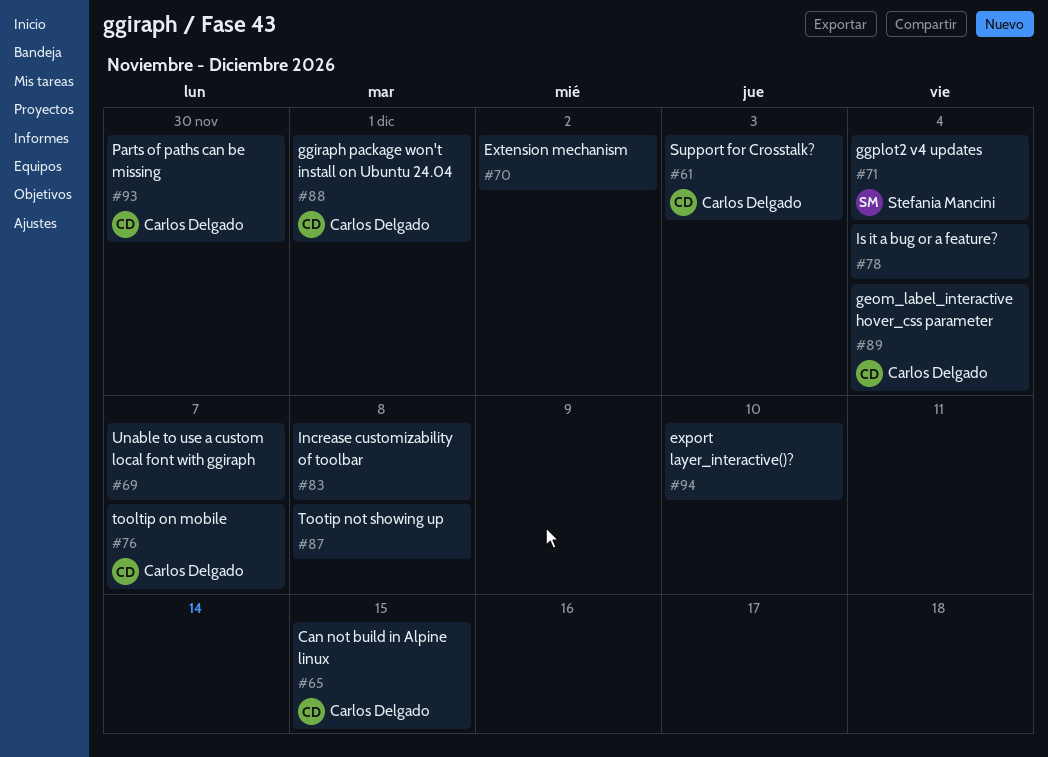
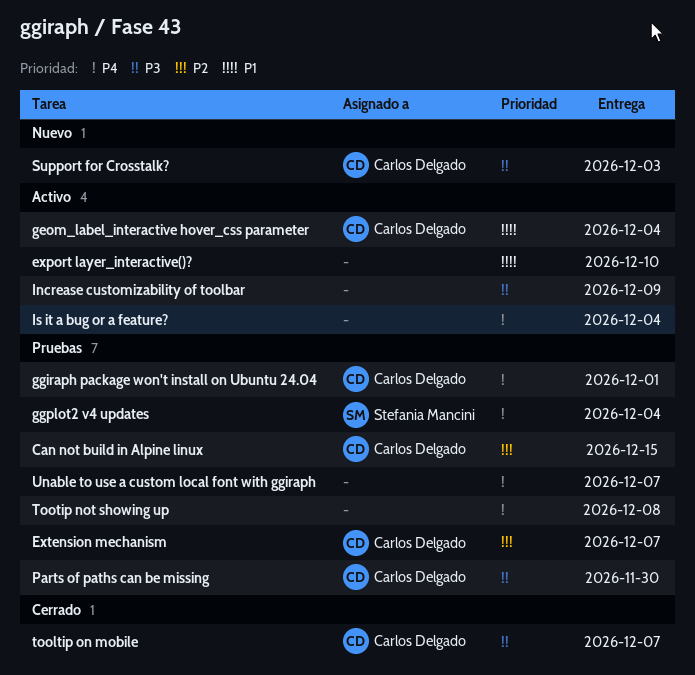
Extension mechanism, owner: none -> Carlos Delgado
Extension mechanism, due: Dec 2 -> Dec 7
Increase customizability of toolbar, due: Dec 8 -> Dec 9

